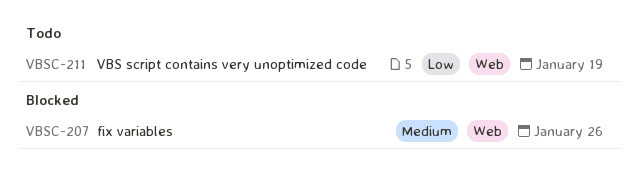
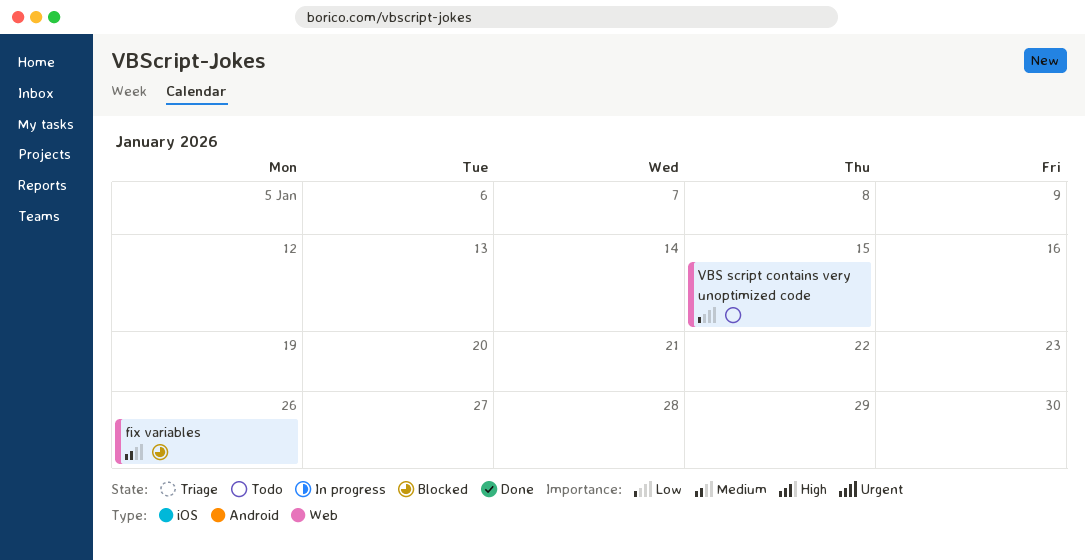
VBS script contains very unoptimized code, due: Jan 19 -> Jan 15

